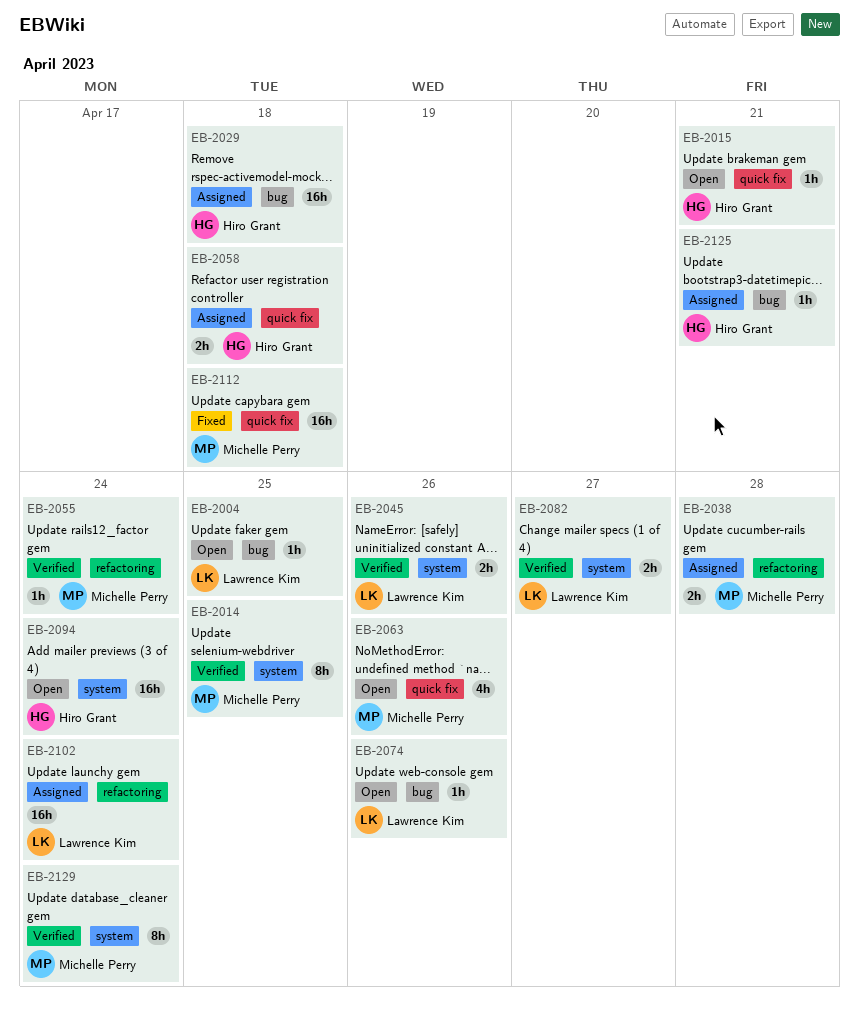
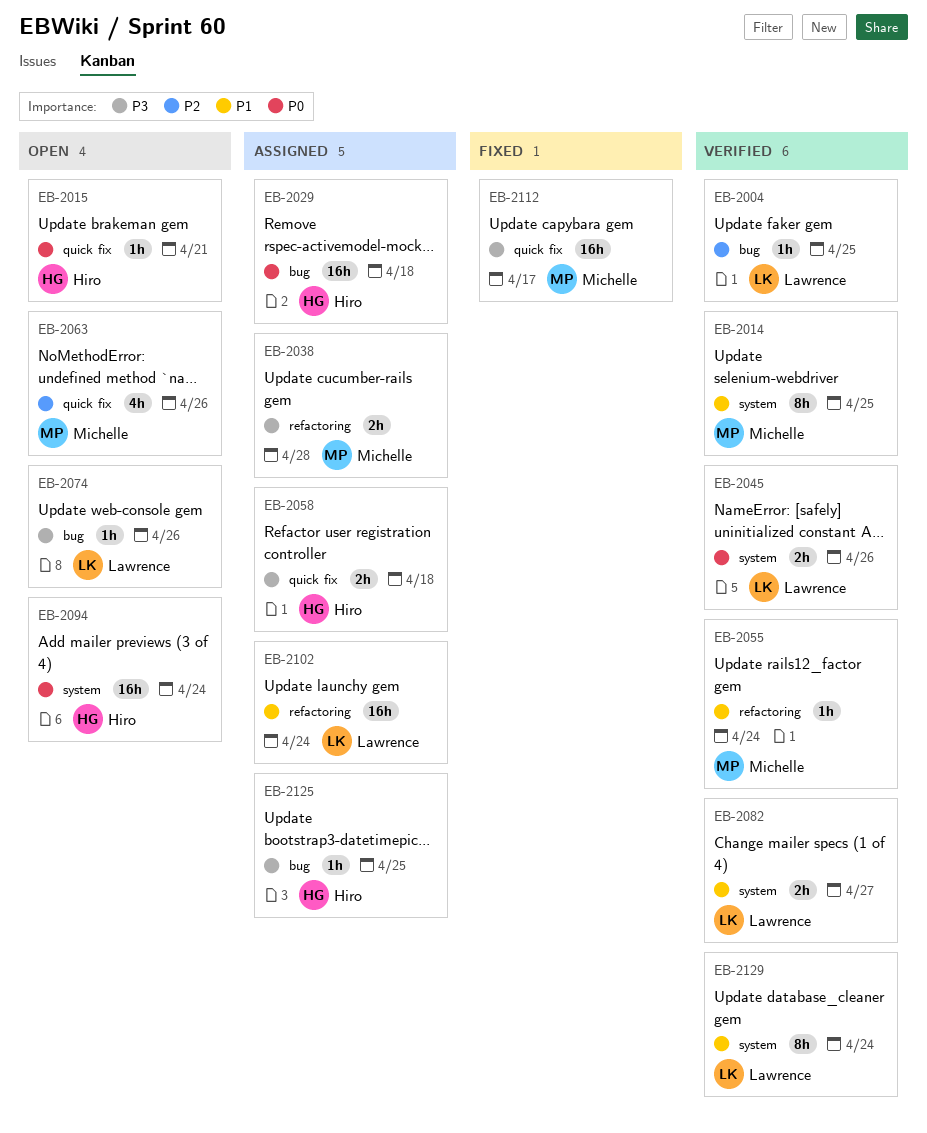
EB-2004, status: Open -> Verified
EB-2112, due: Apr 18 -> Apr 17
EB-2125, due: Apr 21 -> Apr 25
EB-2129, owner: Michelle Perry -> Lawrence Kim

